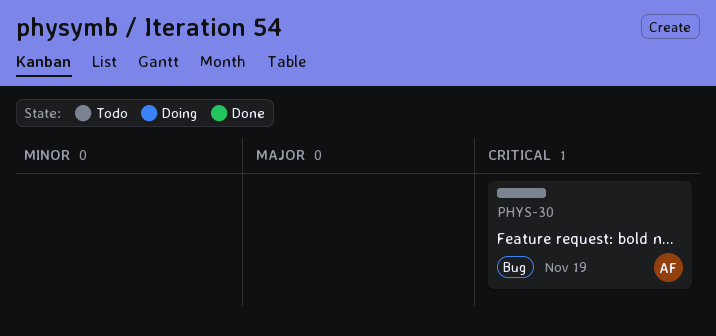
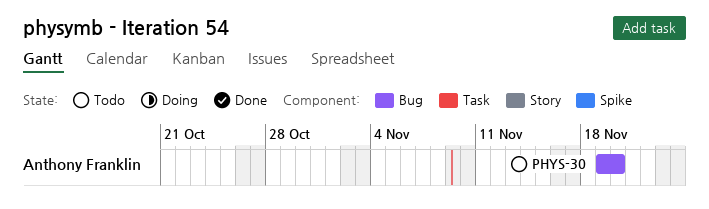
PHYS-30, due: Nov 19 -> Nov 20

